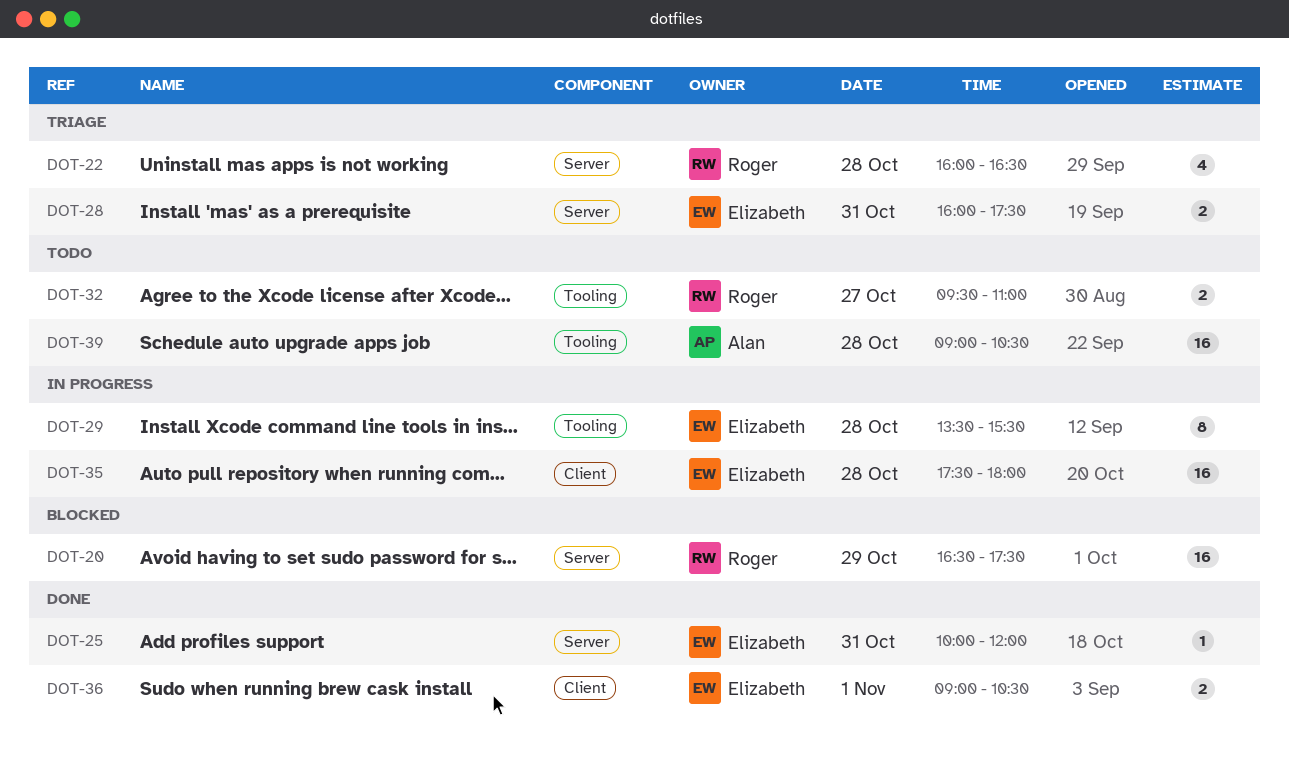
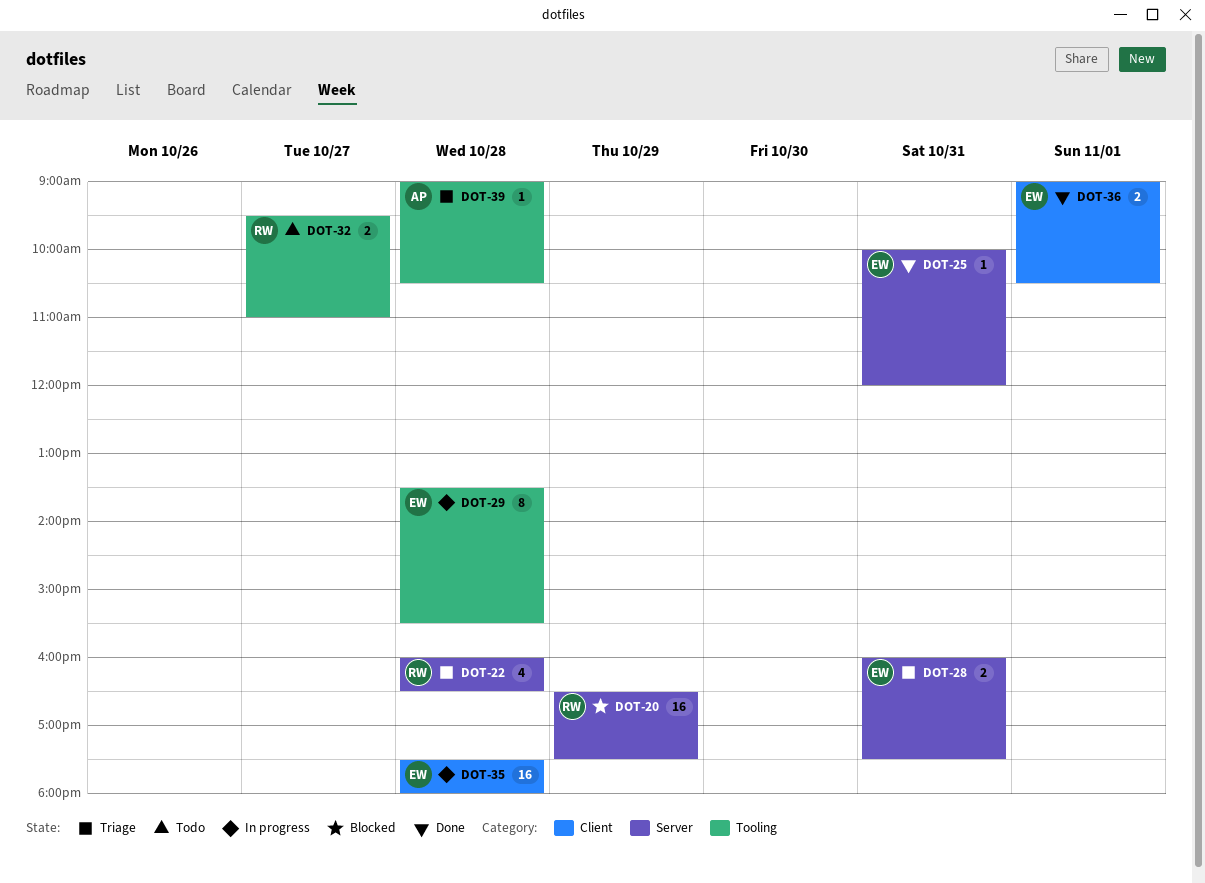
DOT-39, status: Todo -> Triage
DOT-39, estimate: 16 -> 1

